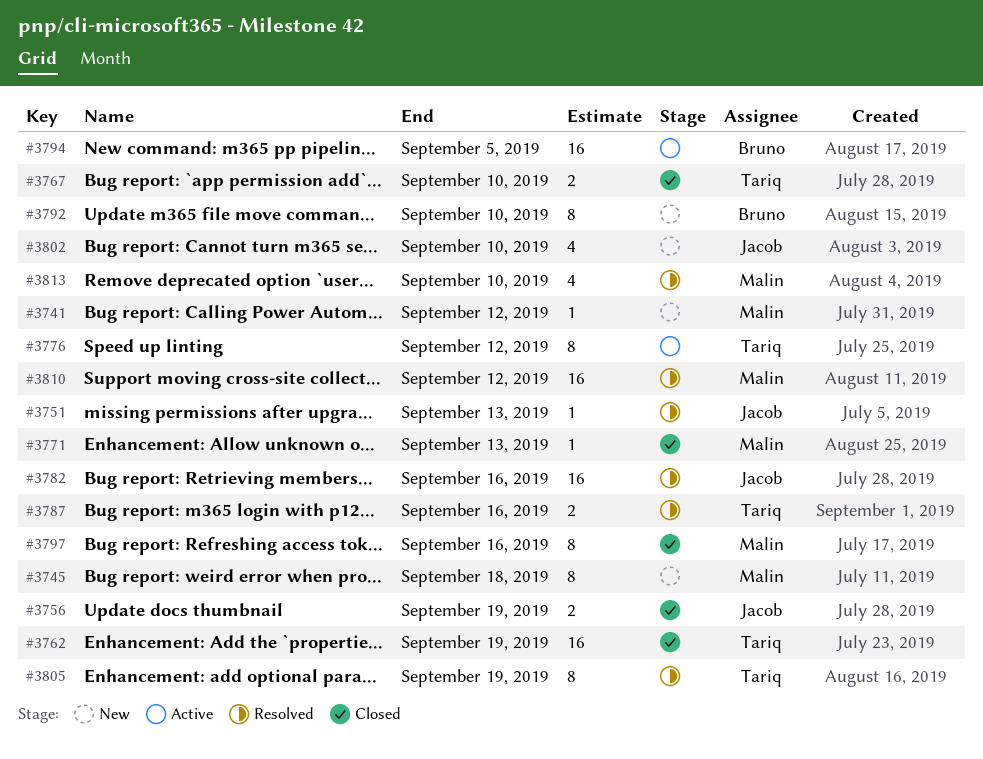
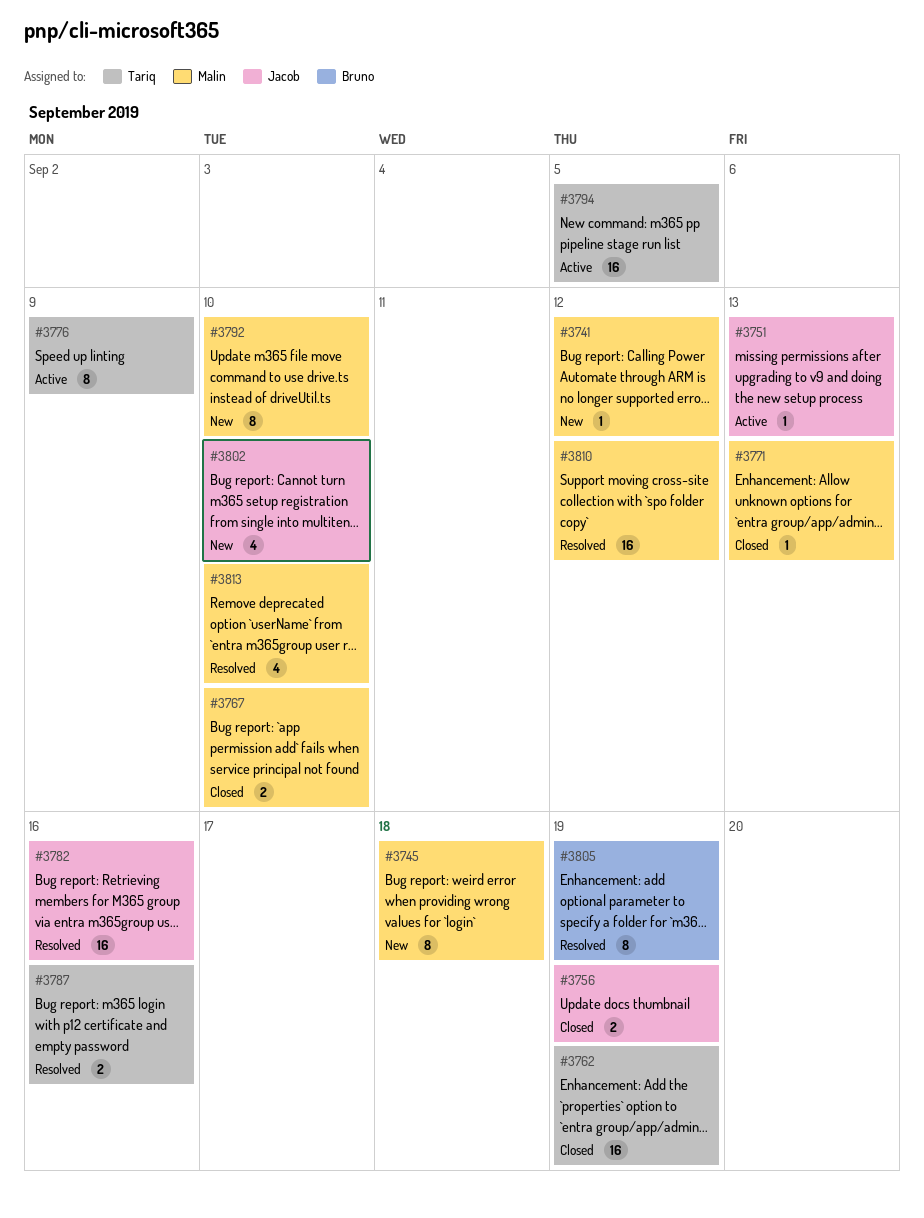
#3751, status: Resolved -> Active
#3767, owner: Tariq -> Malin
#3776, due: Sep 12 -> Sep 9
#3792, owner: Bruno -> Malin
#3794, owner: Bruno -> Tariq
#3797: present -> none
#3805, owner: Tariq -> Bruno

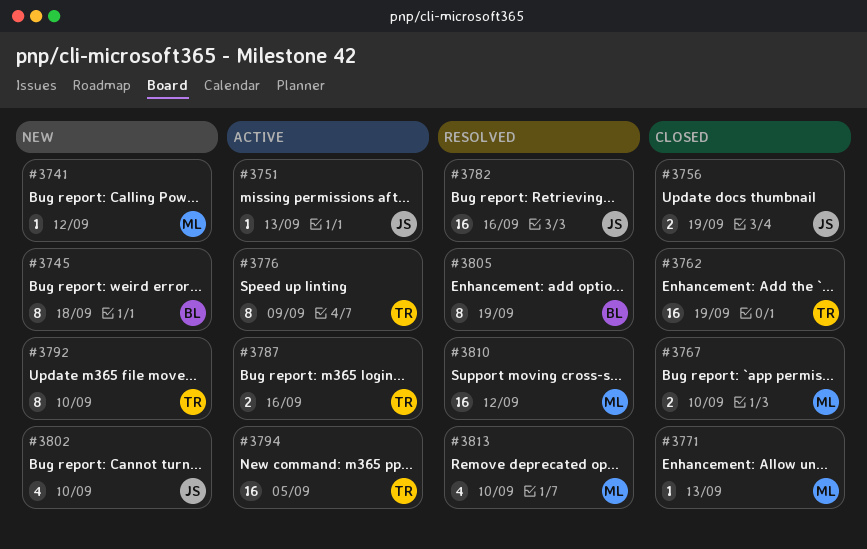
#3745, owner: Malin -> Bruno
#3787, status: Resolved -> Active
#3792, owner: Malin -> Tariq

